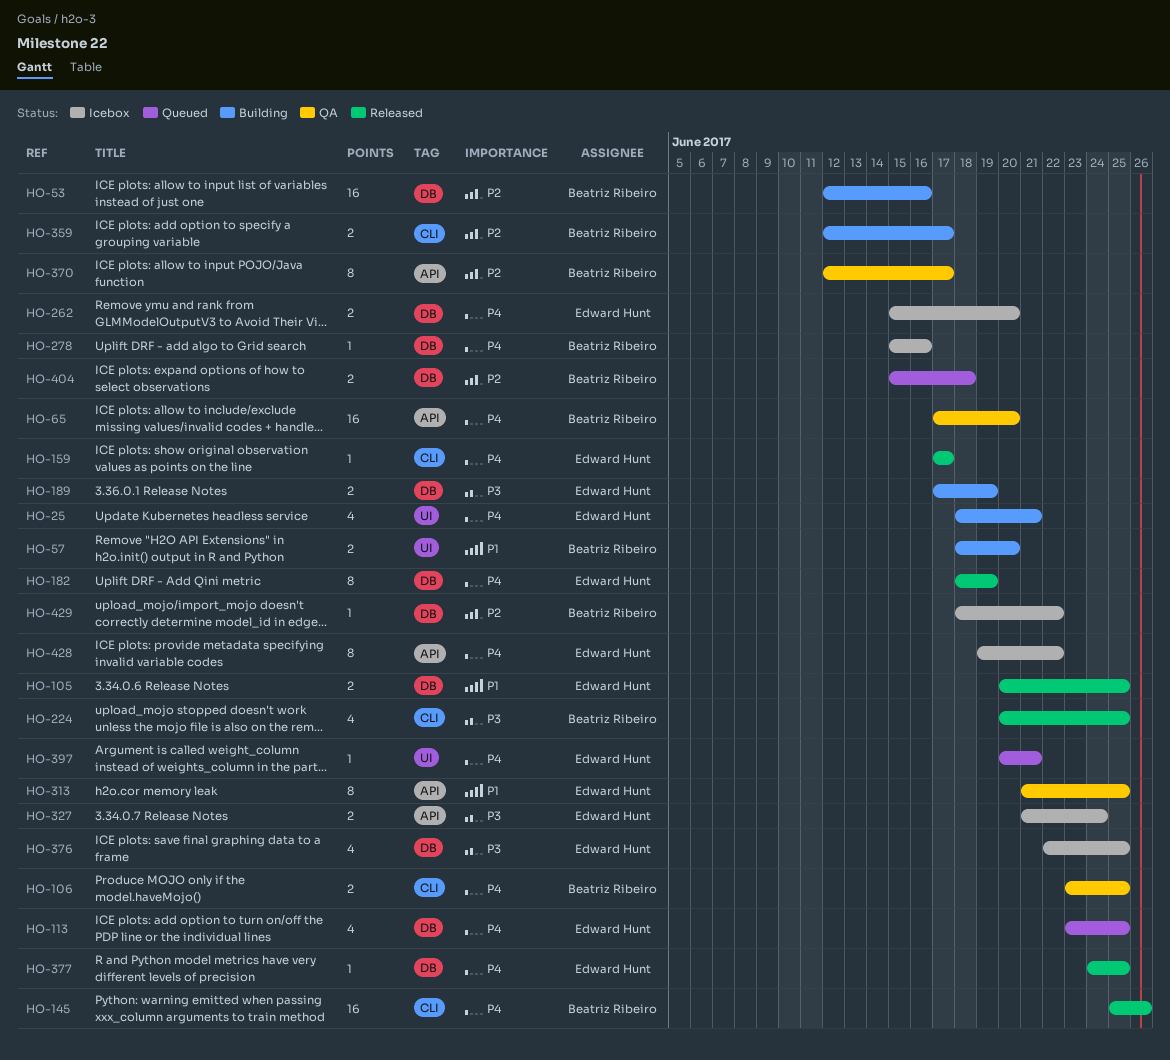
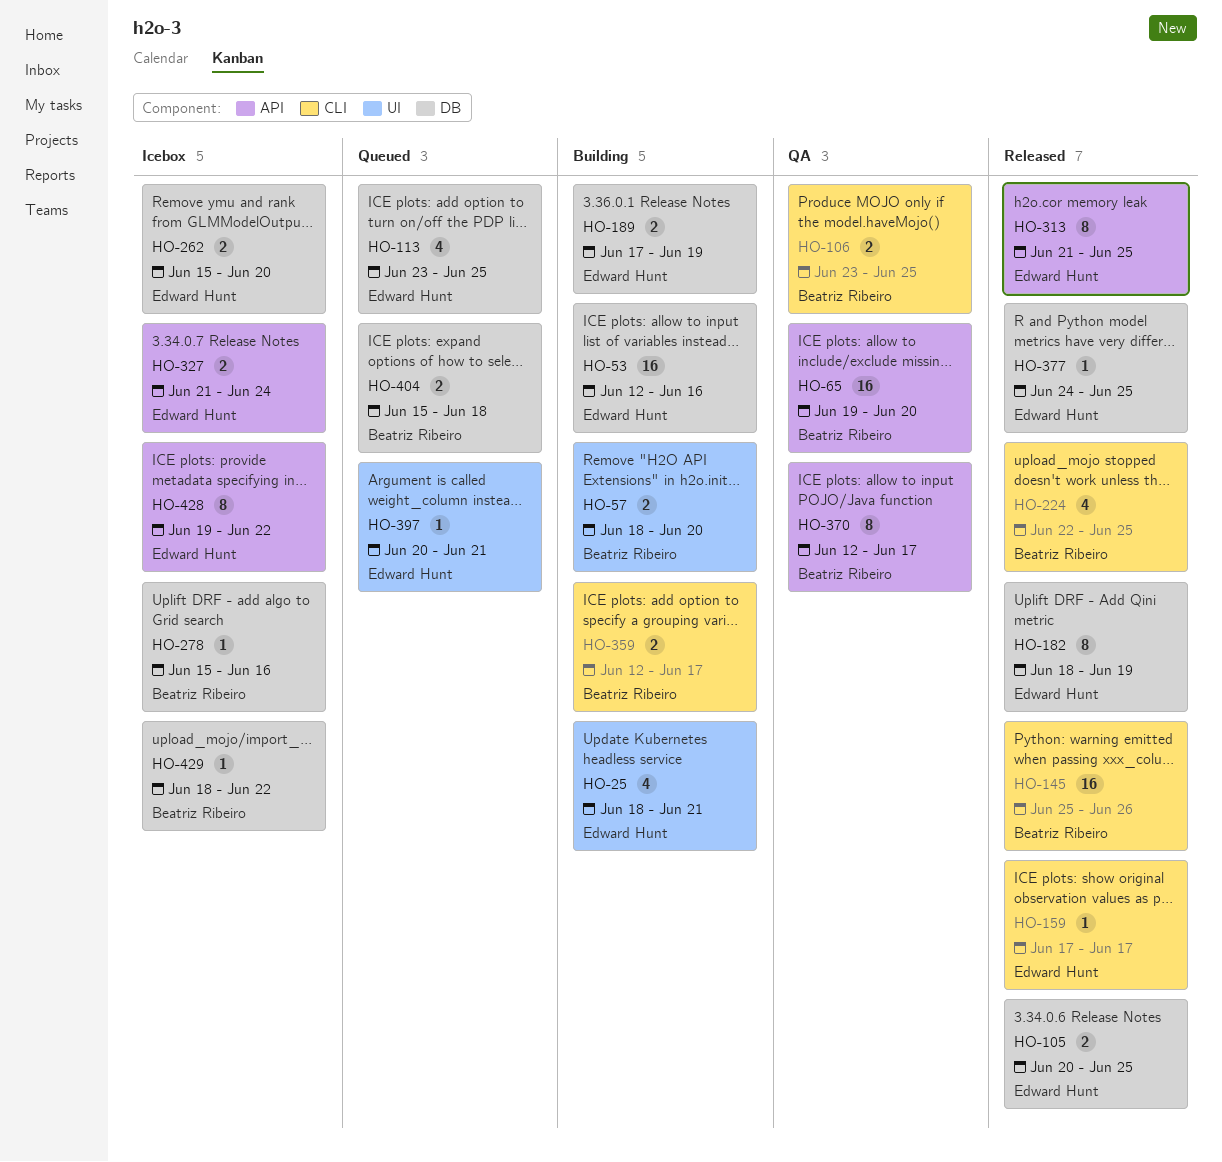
HO-53, owner: Beatriz Ribeiro -> Edward Hunt
HO-65, start: Jun 17 -> Jun 19
HO-224, start: Jun 20 -> Jun 22
HO-313, status: QA -> Released
HO-376: present -> none

